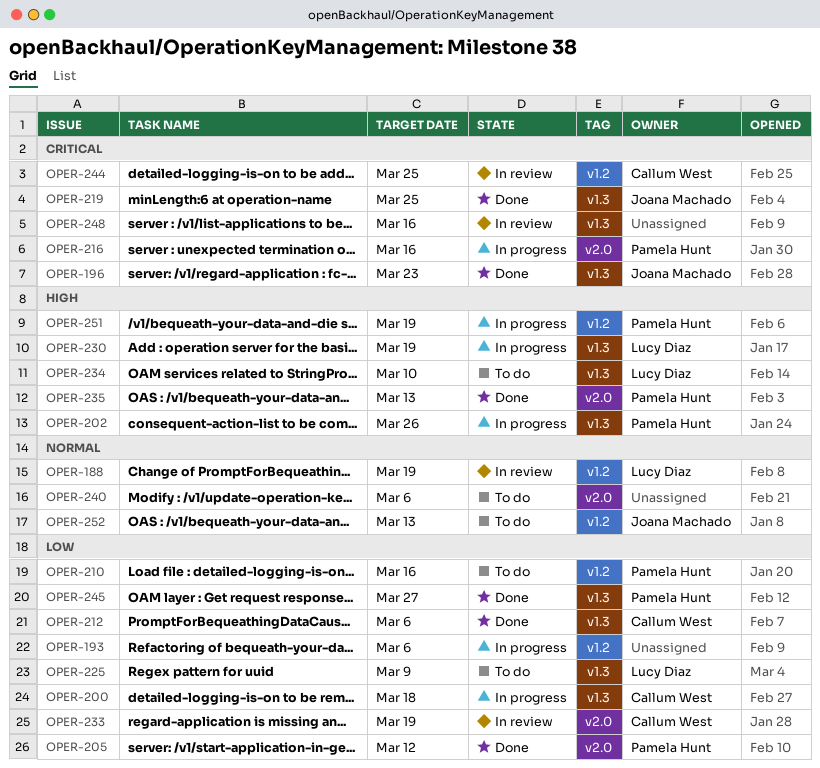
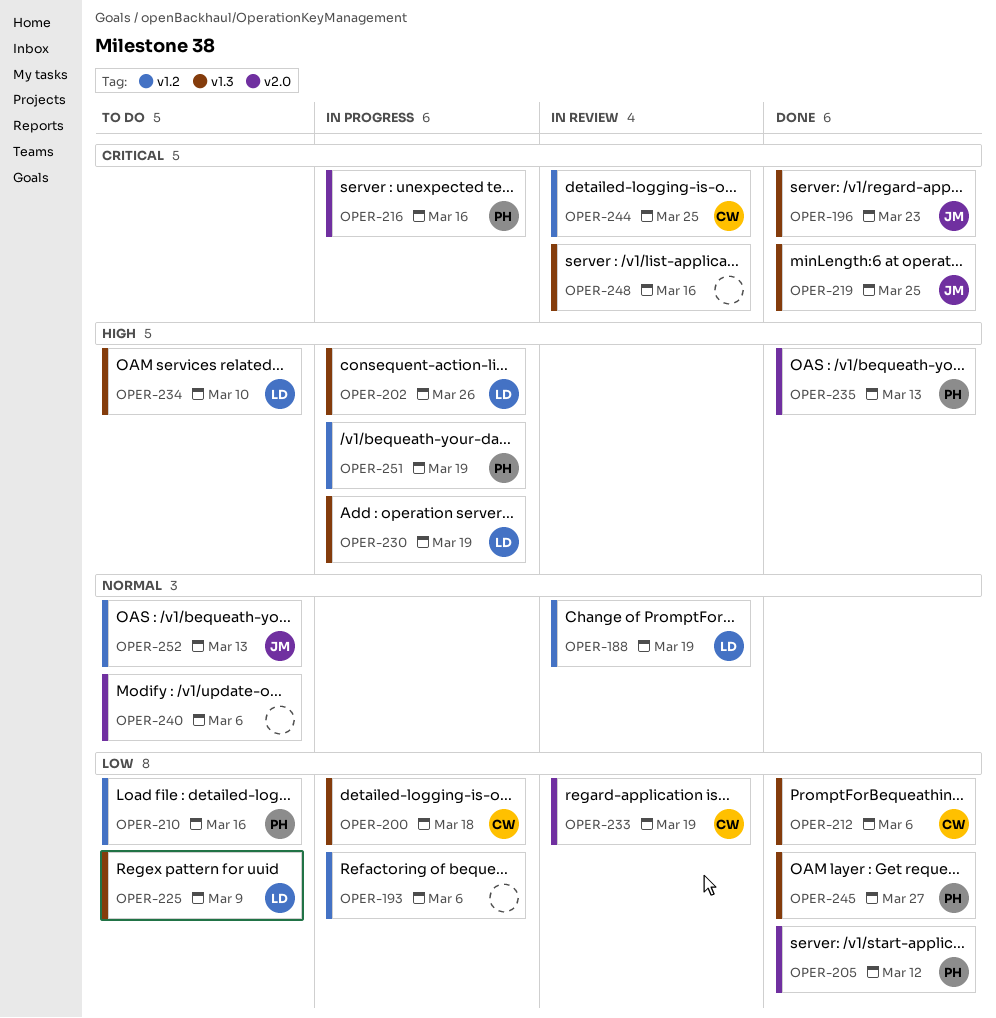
OPER-202, owner: Pamela Hunt -> Lucy Diaz

